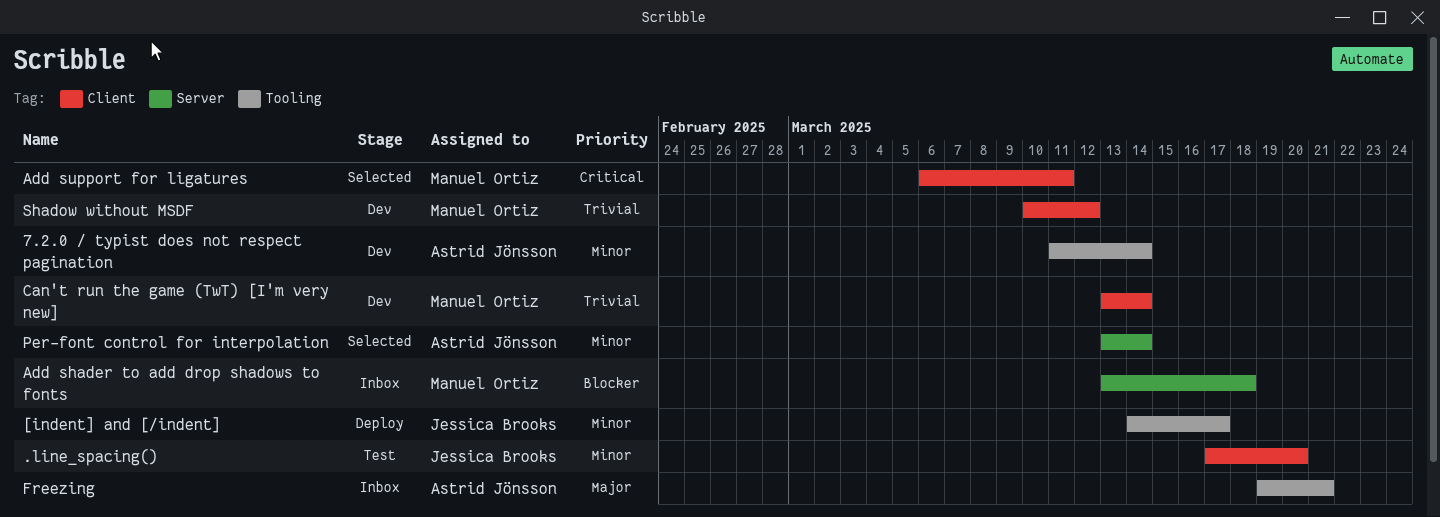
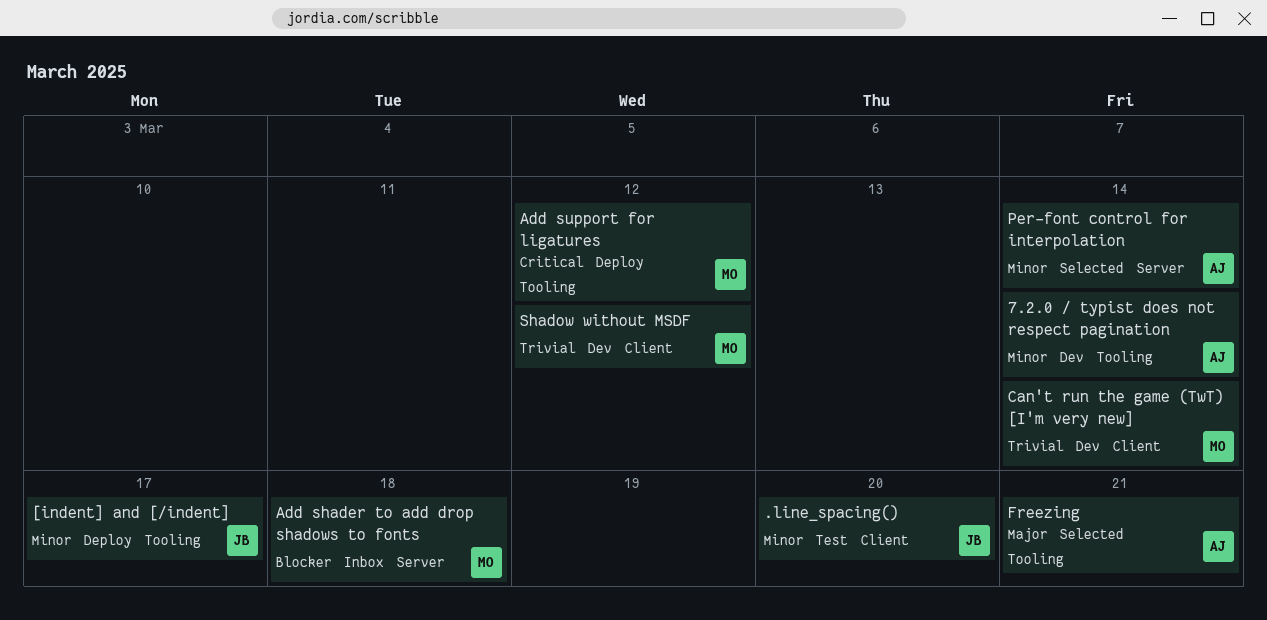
Add support for ligatures, status: Selected -> Deploy
Add support for ligatures, label: Client -> Tooling
Add support for ligatures, due: Mar 11 -> Mar 12
Freezing, status: Inbox -> Selected

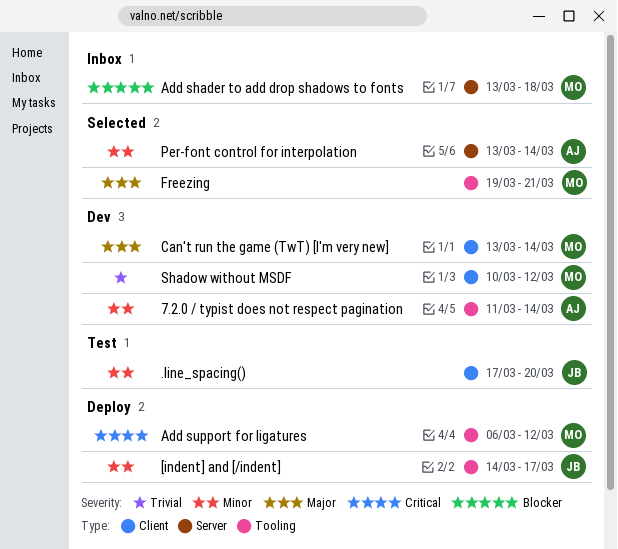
Can't run the game (TwT) [I'm very new], priority: Trivial -> Major
Freezing, owner: AJ -> MO

